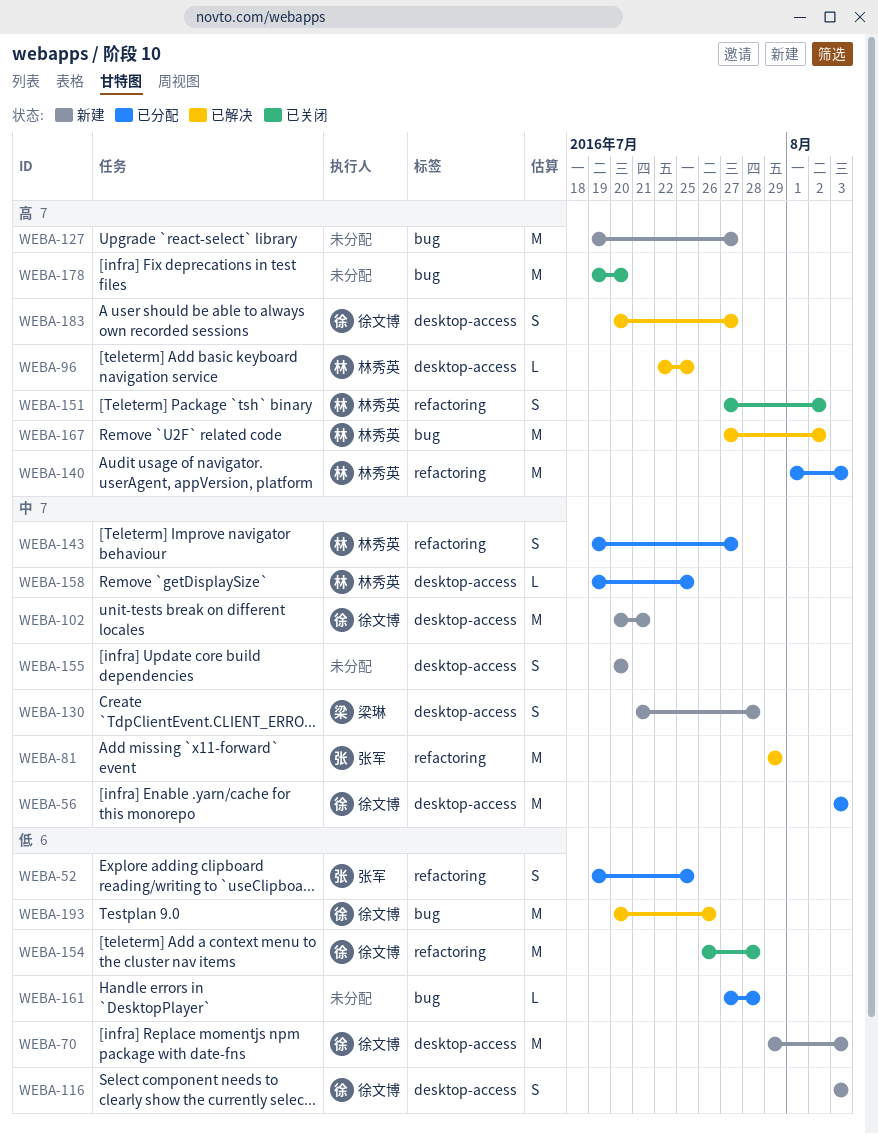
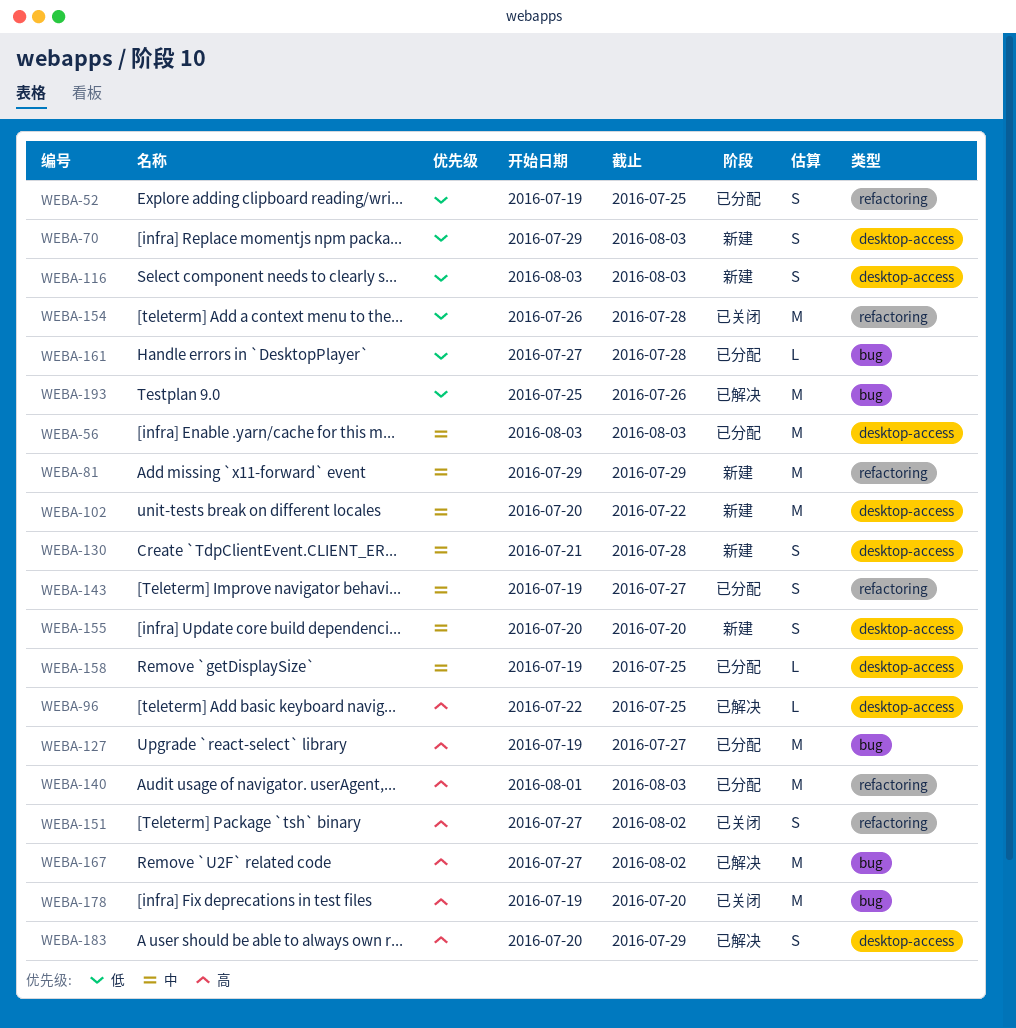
WEBA-70, estimate: M -> S
WEBA-81, status: 已解决 -> 新建
WEBA-102, due: Jul 21 -> Jul 22
WEBA-127, status: 新建 -> 已分配
WEBA-183, due: Jul 27 -> Jul 29
WEBA-193, start: Jul 20 -> Jul 25

